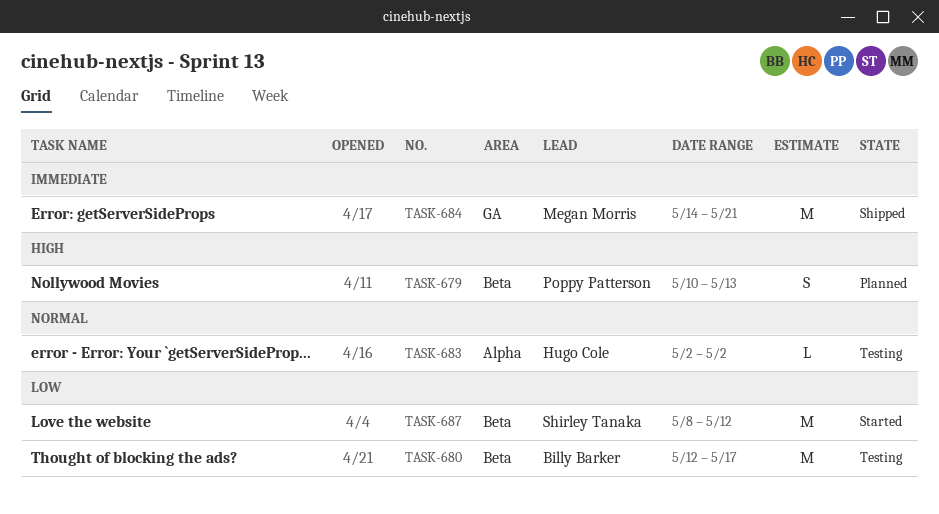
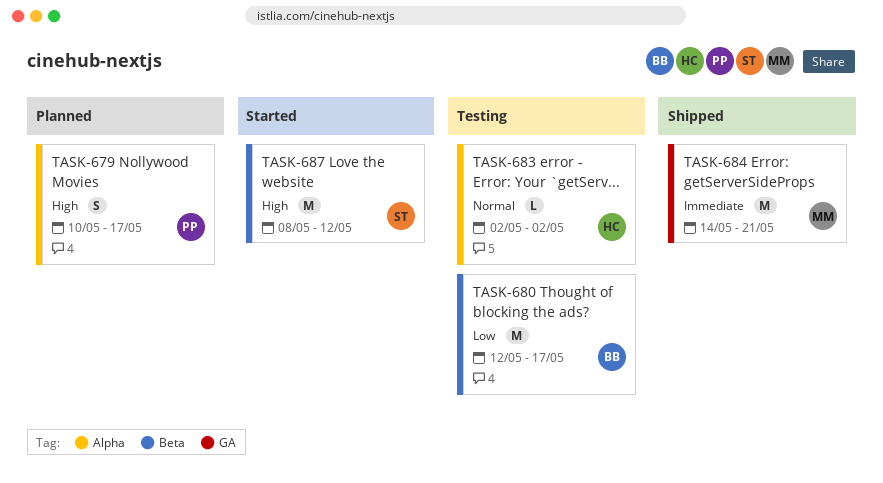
TASK-679, label: Beta -> Alpha
TASK-679, due: May 13 -> May 17
TASK-687, priority: Low -> High

